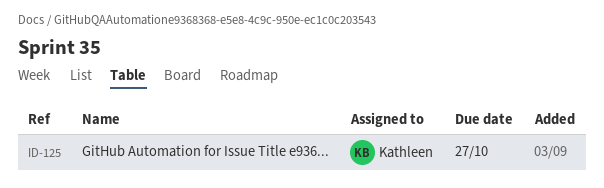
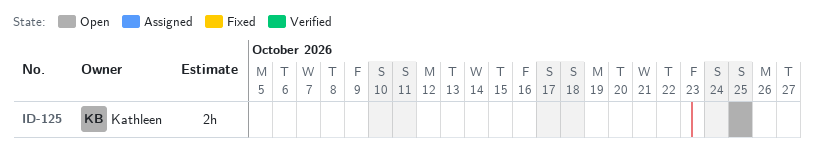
ID-125, due: Oct 27 -> Oct 25

